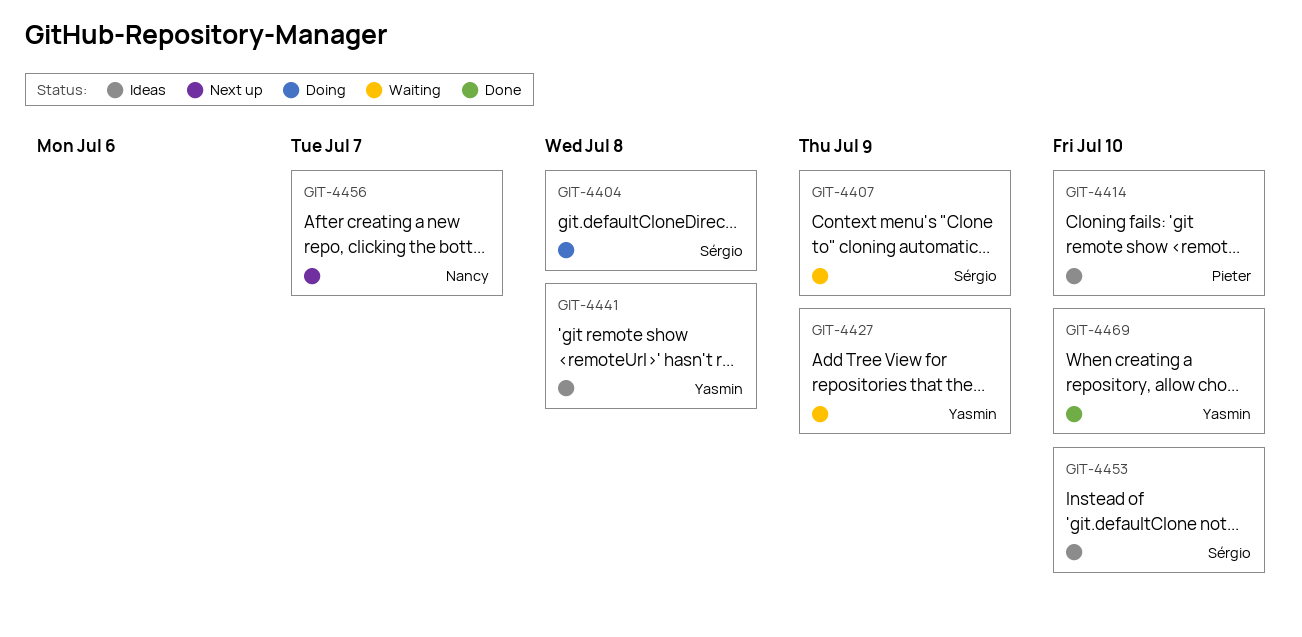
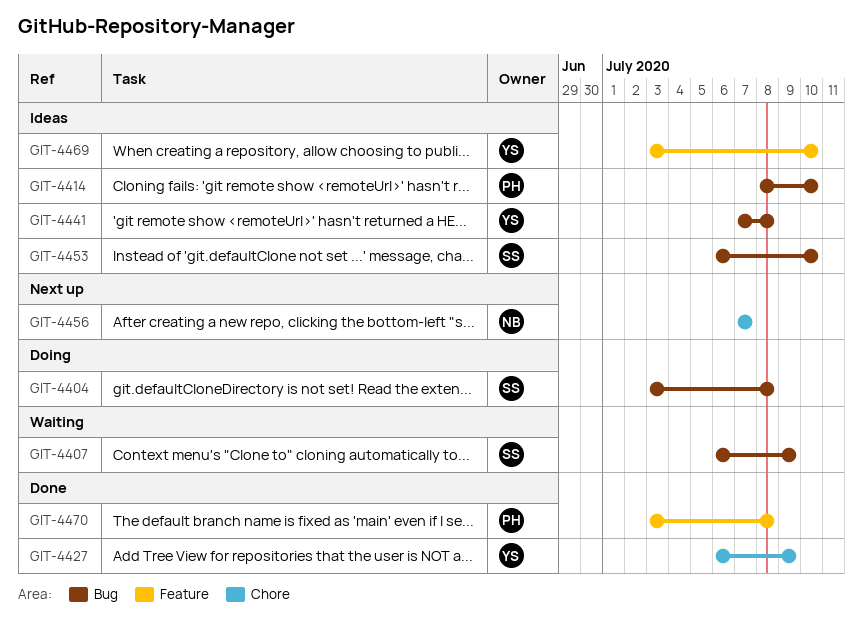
GIT-4427, status: Waiting -> Done
GIT-4469, status: Done -> Ideas
GIT-4470: none -> present

